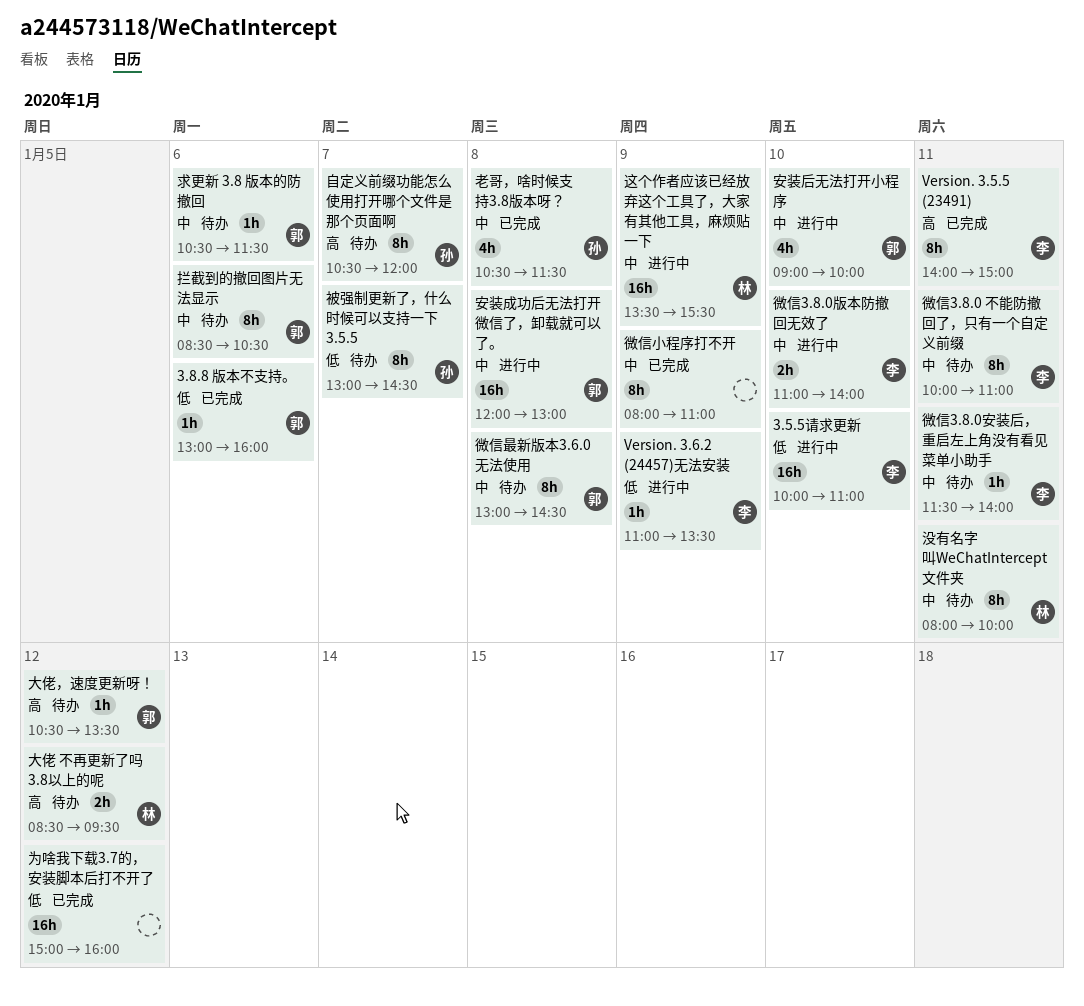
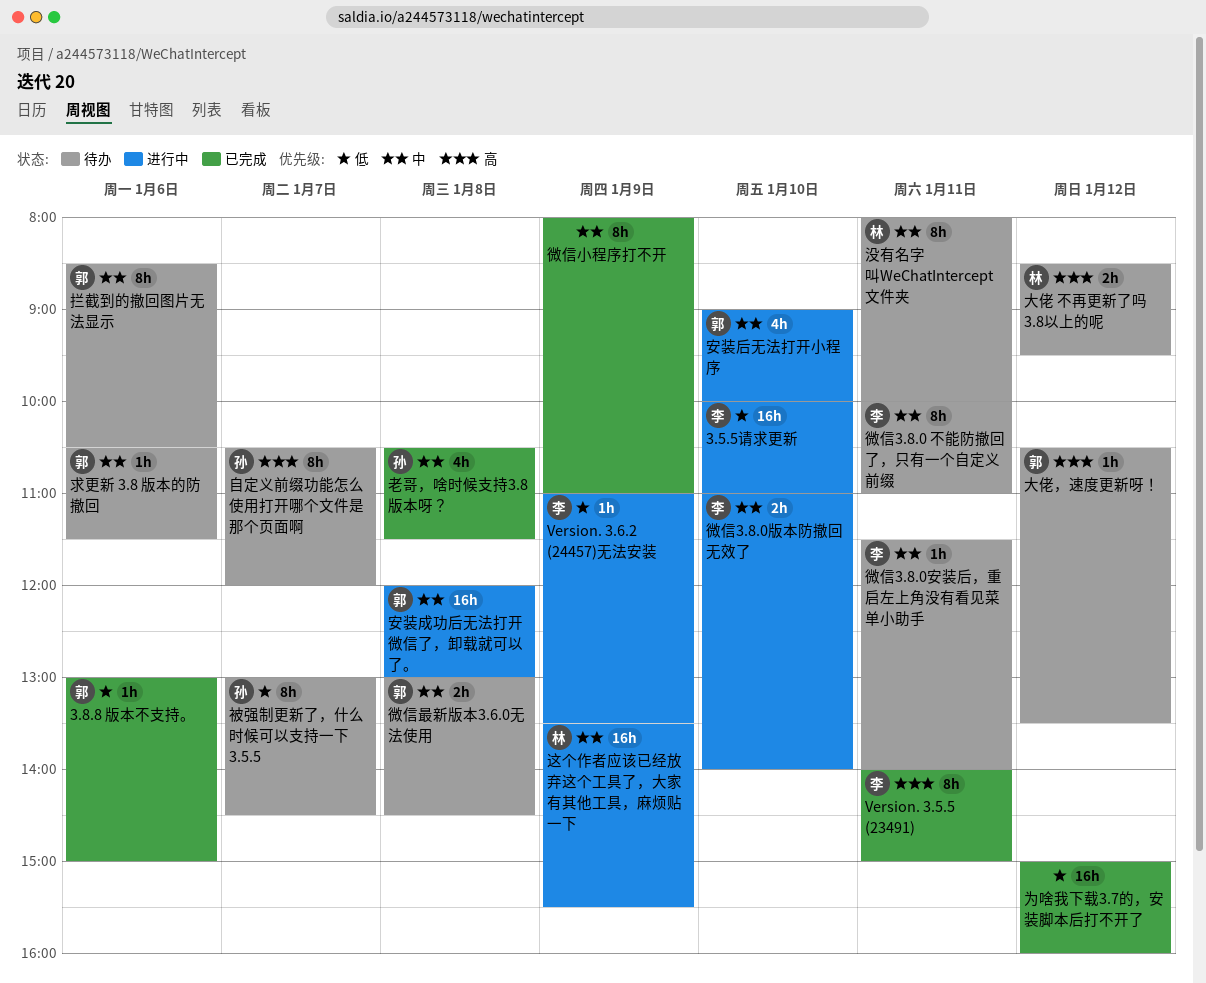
3.8.8 版本不支持。, ends: 16:00 -> 15:00
微信最新版本3.6.0无法使用, estimate: 8h -> 2h

